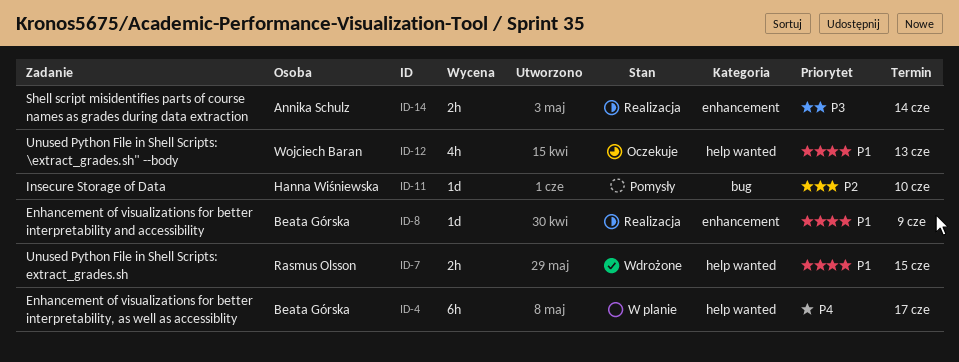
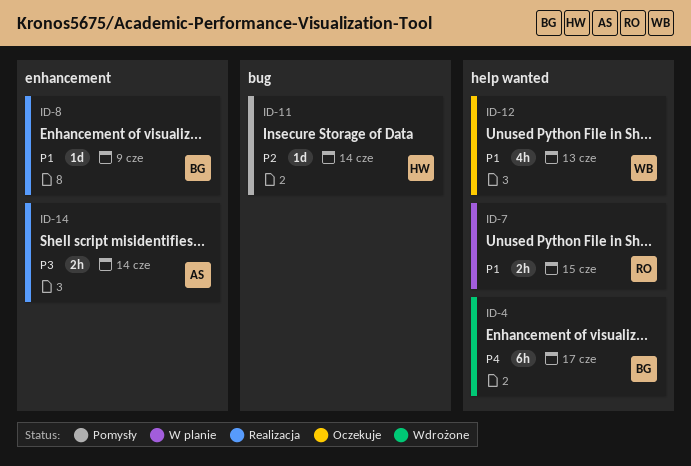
ID-4, status: W planie -> Wdrożone
ID-7, status: Wdrożone -> W planie
ID-11, due: Jun 10 -> Jun 14

